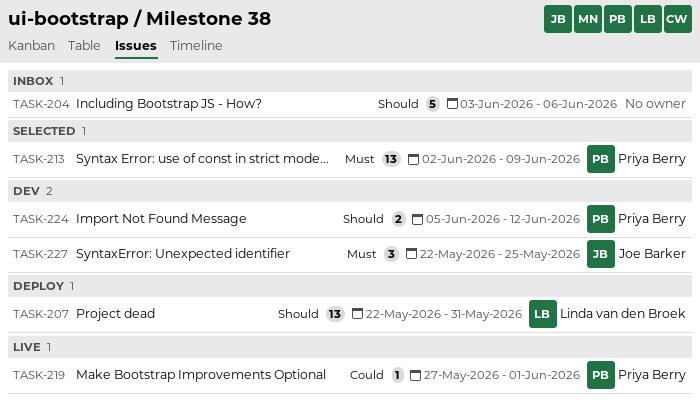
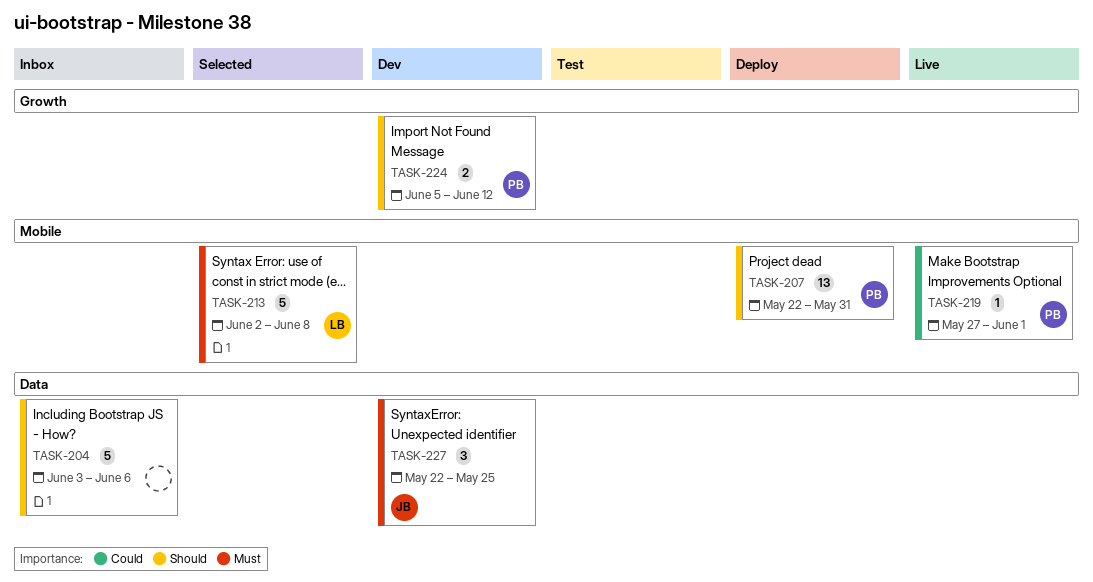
TASK-207, owner: Linda van den Broek -> Priya Berry
TASK-213, owner: Priya Berry -> Linda van den Broek
TASK-213, estimate: 13 -> 5
TASK-213, due: Jun 9 -> Jun 8

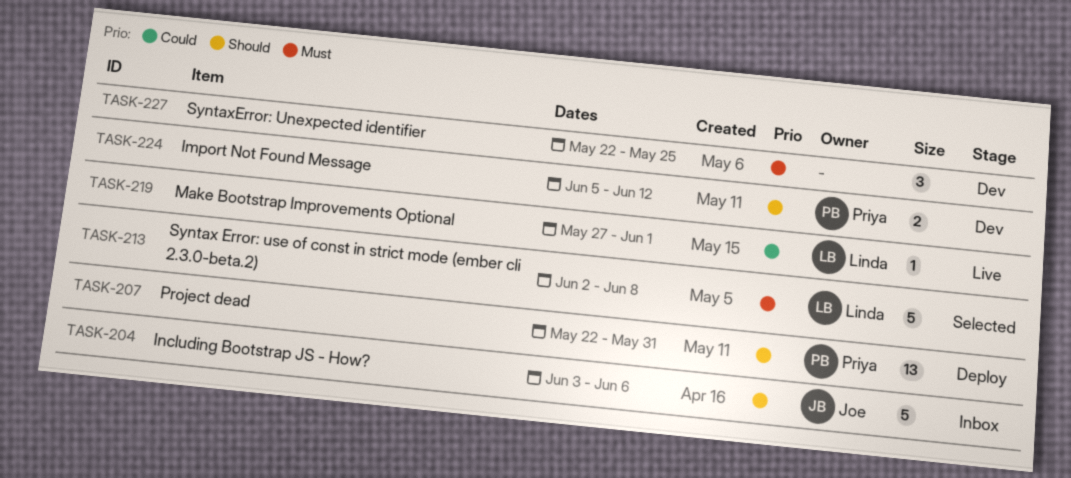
TASK-204, owner: none -> Joe
TASK-219, owner: Priya -> Linda
TASK-227, owner: Joe -> none

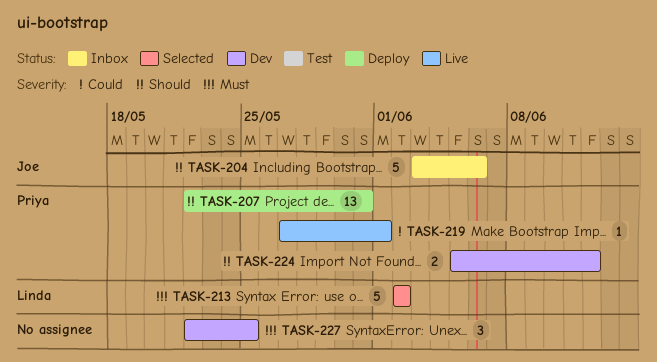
TASK-213, due: Jun 8 -> Jun 2
TASK-219, owner: Linda -> Priya

